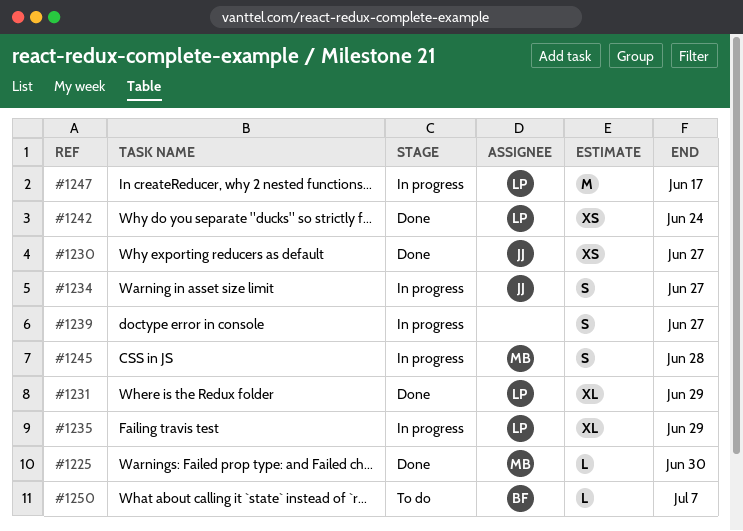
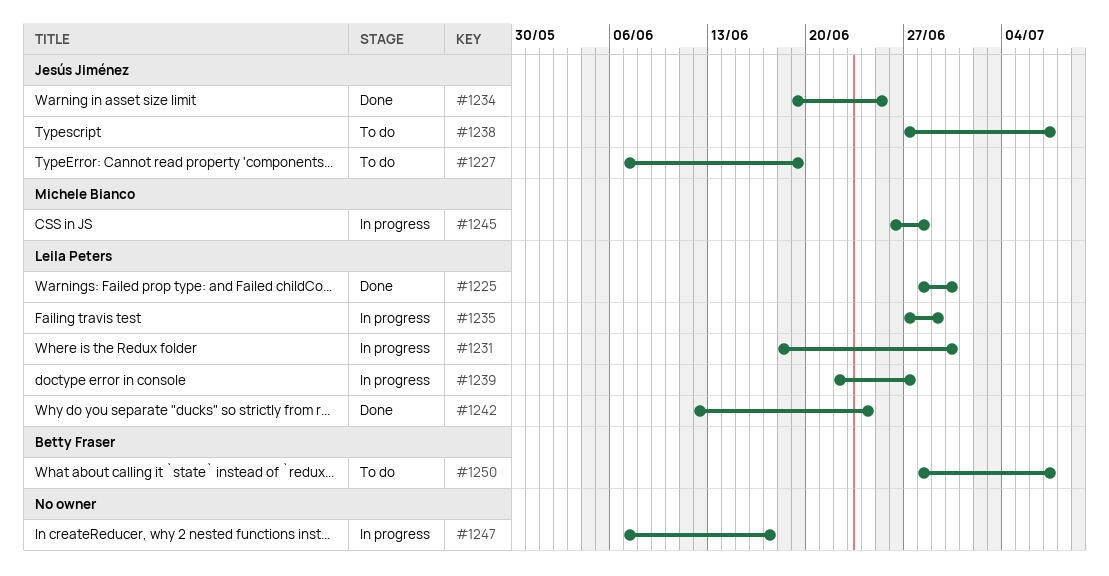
#1225, owner: Michele Bianco -> Leila Peters
#1227: none -> present
#1230: present -> none
#1231, status: Done -> In progress
#1231, due: Jun 29 -> Jun 30
#1234, status: In progress -> Done
#1234, due: Jun 27 -> Jun 25
#1238: none -> present
#1239, owner: none -> Leila Peters
#1247, owner: Leila Peters -> none

